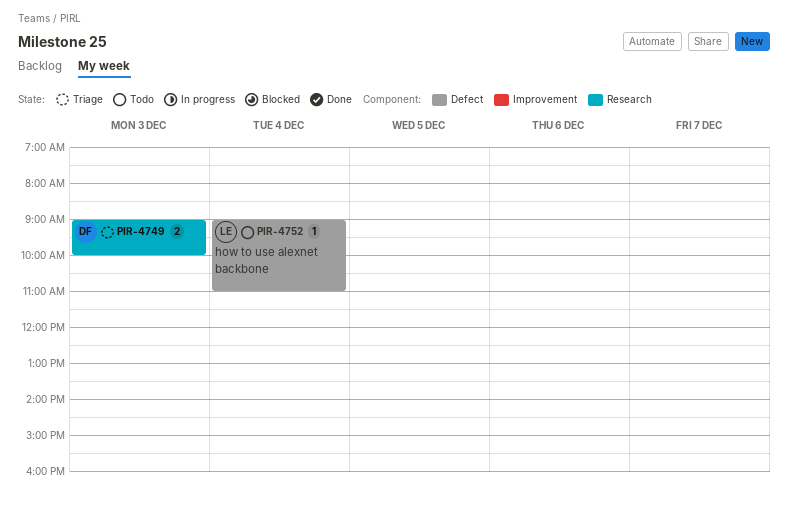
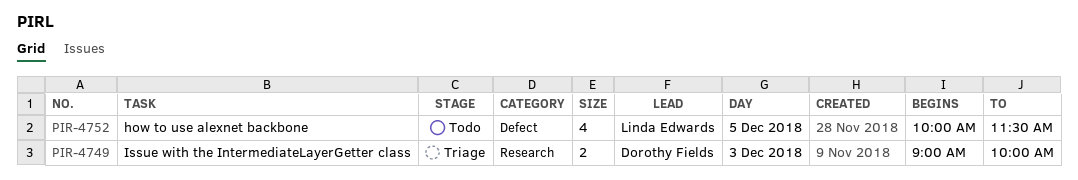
PIR-4752, estimate: 1 -> 4
PIR-4752, day: Dec 4 -> Dec 5
PIR-4752, begins: 09:00 -> 10:00
PIR-4752, ends: 11:00 -> 11:30

